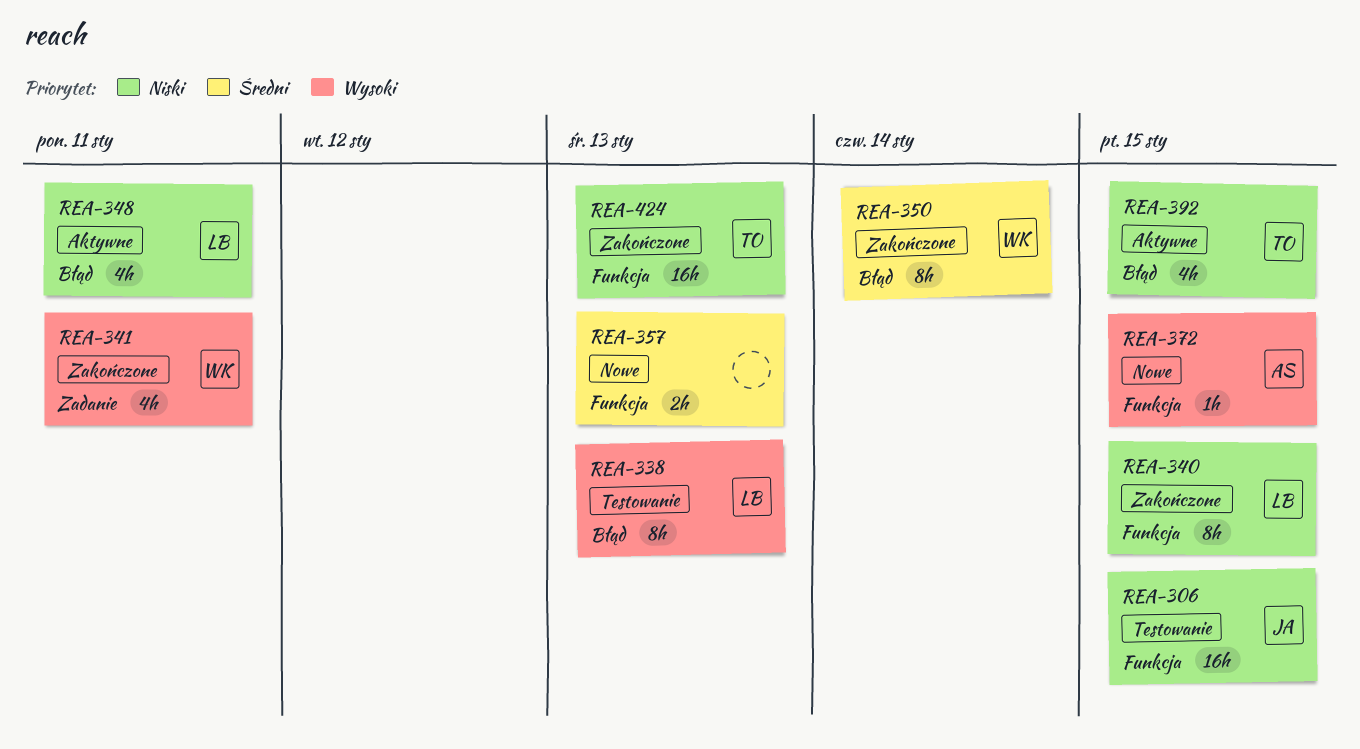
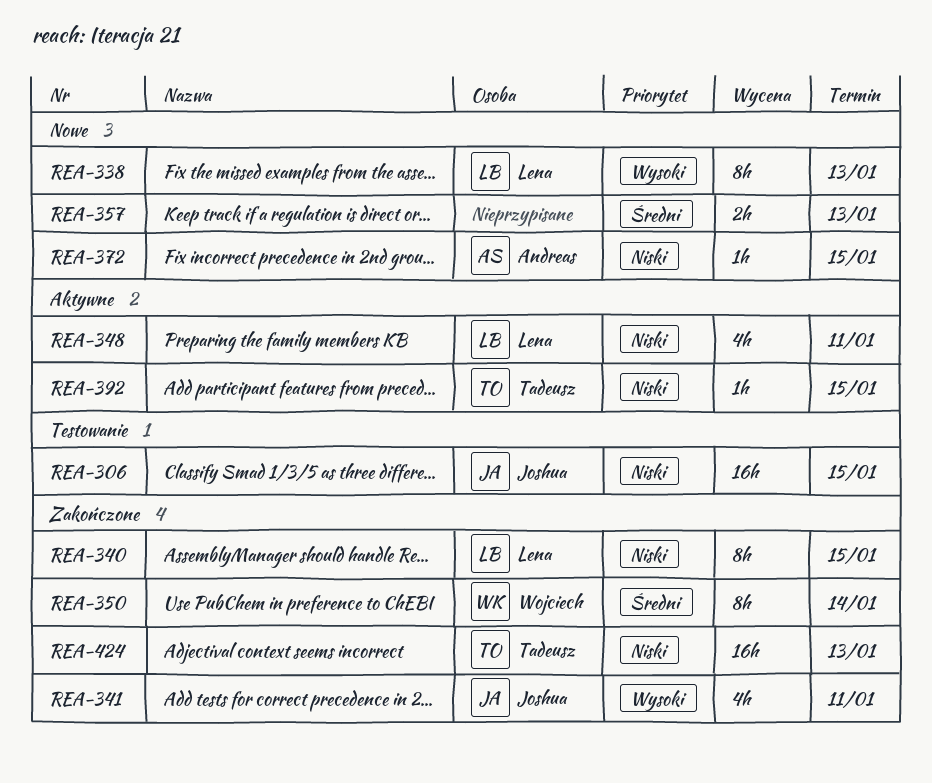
REA-338, status: Testowanie -> Nowe
REA-341, owner: Wojciech -> Joshua
REA-372, priority: Wysoki -> Niski
REA-392, estimate: 4h -> 1h

